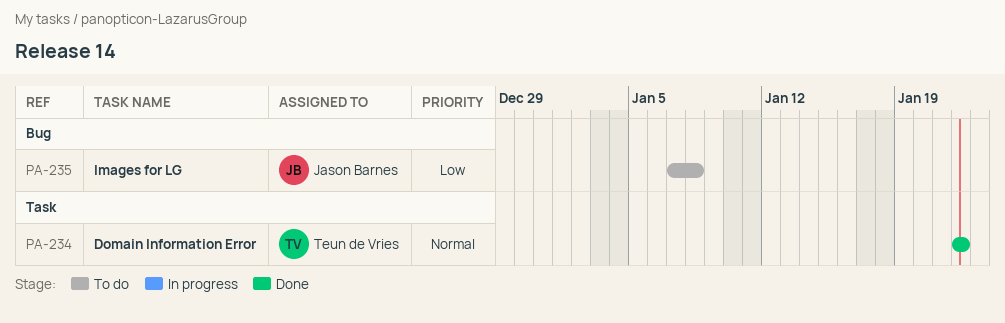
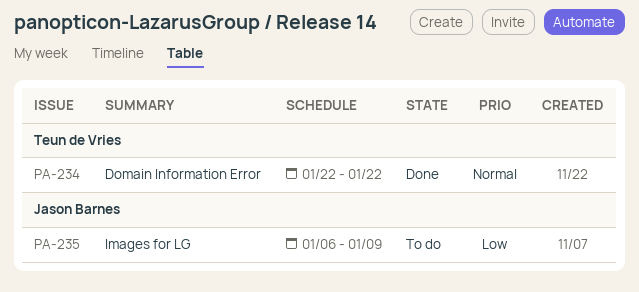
PA-235, start: Jan 7 -> Jan 6
PA-235, due: Jan 8 -> Jan 9

